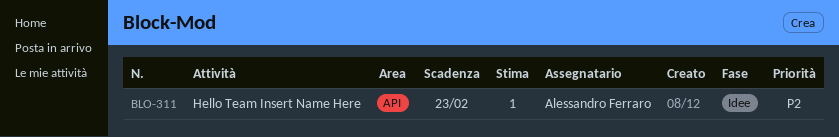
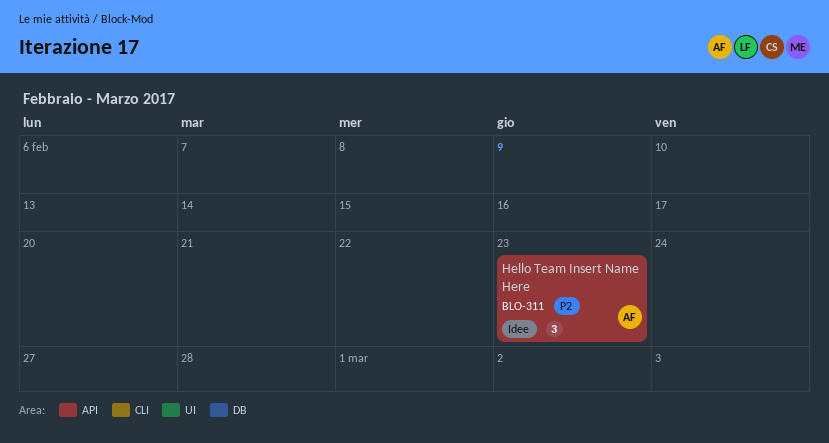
BLO-311, estimate: 1 -> 3

